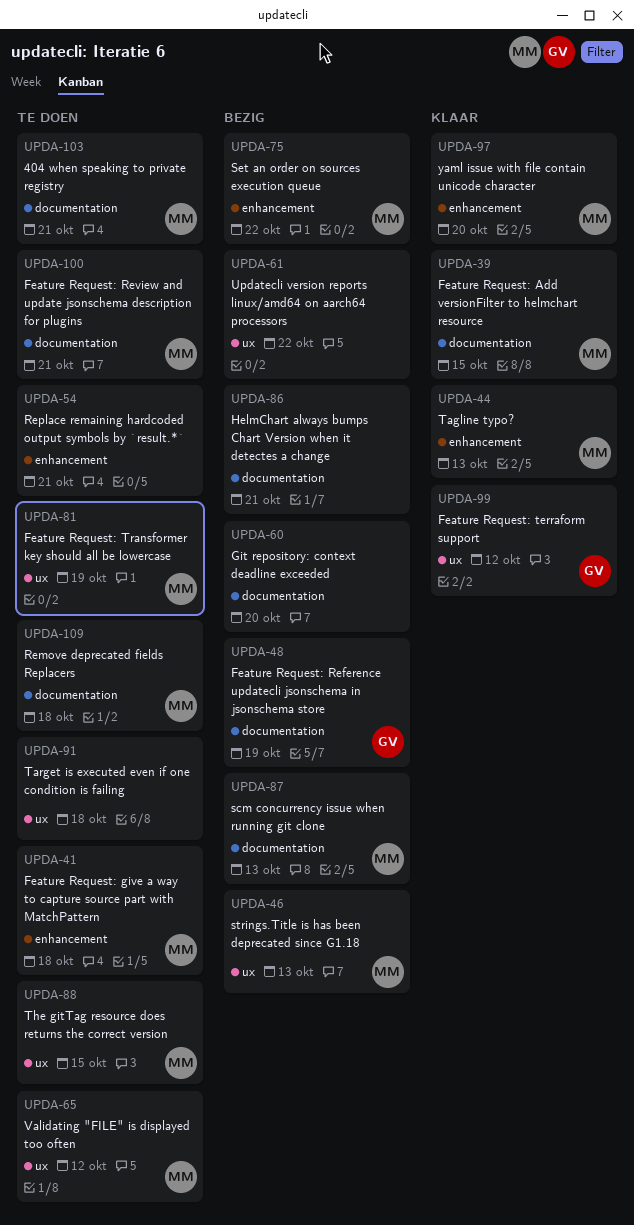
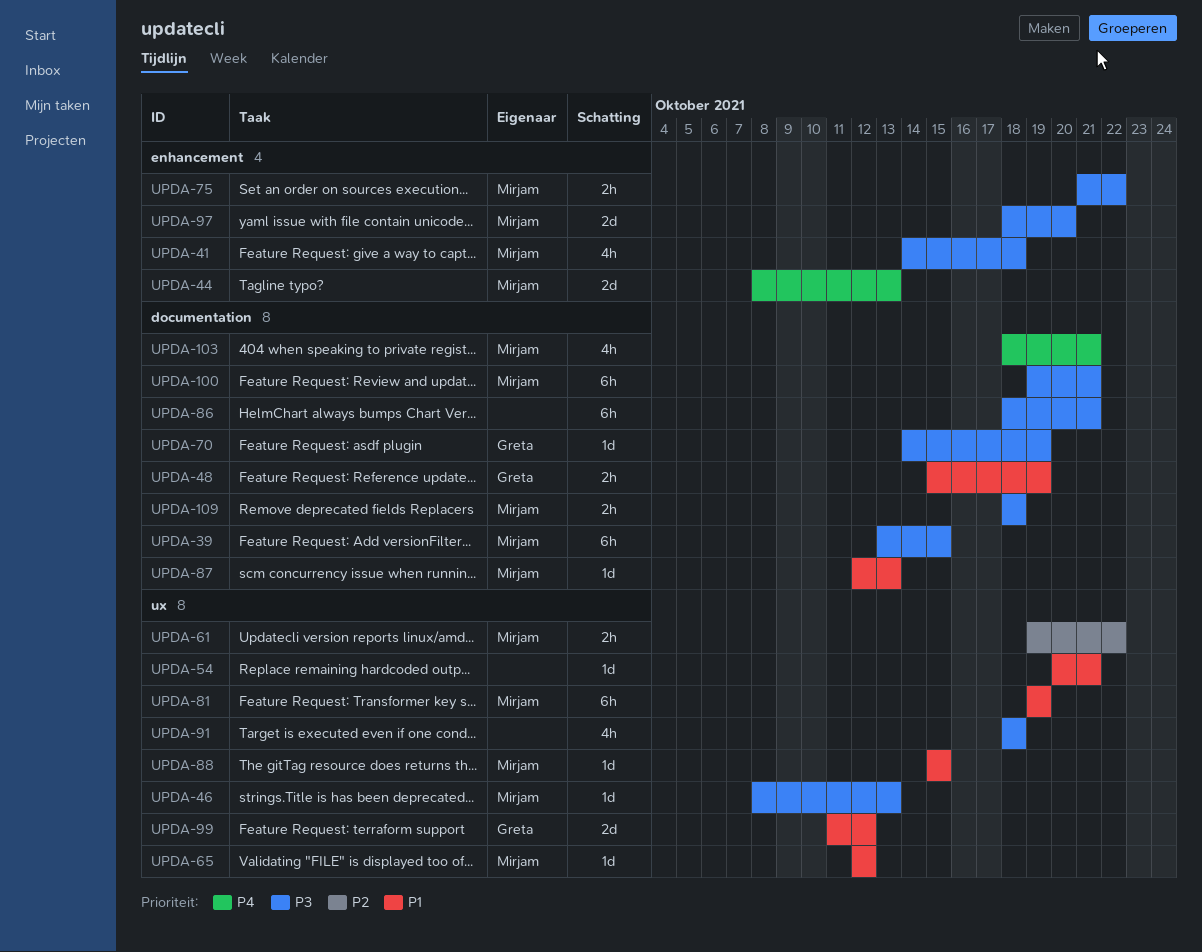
UPDA-54, label: enhancement -> ux
UPDA-60: present -> none
UPDA-61, owner: none -> Mirjam
UPDA-70: none -> present

